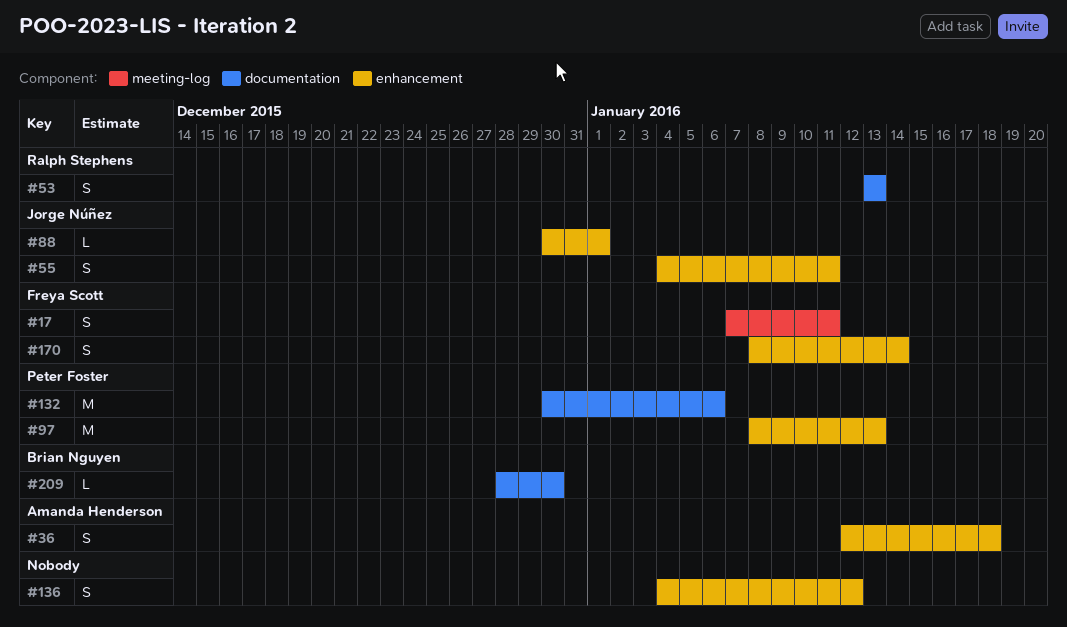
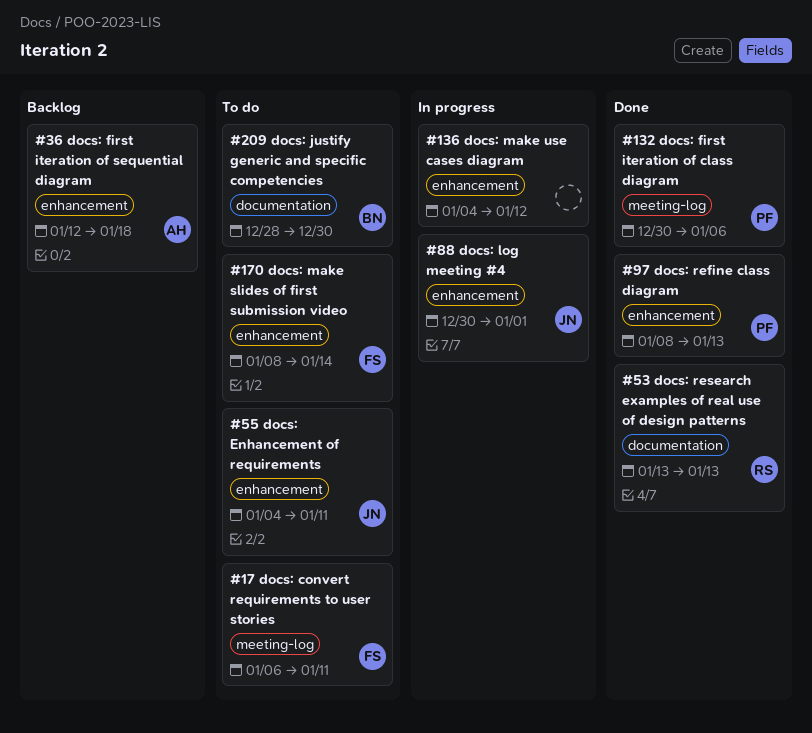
#17, start: Jan 7 -> Jan 6
#132, label: documentation -> meeting-log

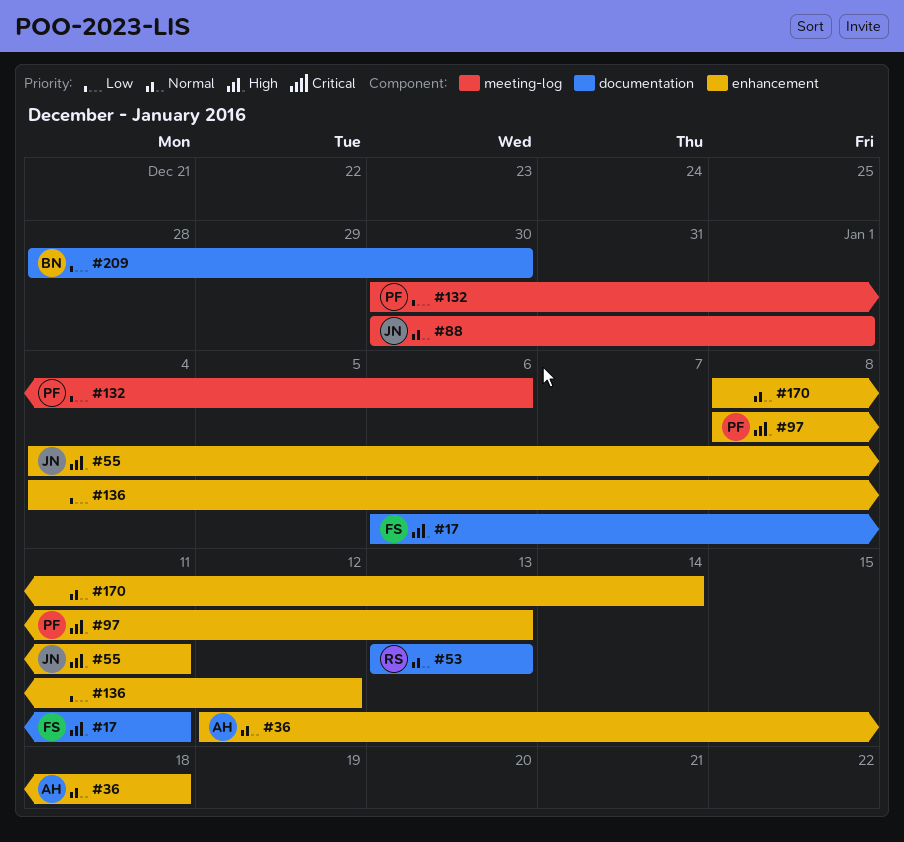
#17, label: meeting-log -> documentation
#88, label: enhancement -> meeting-log
#170, owner: FS -> none

